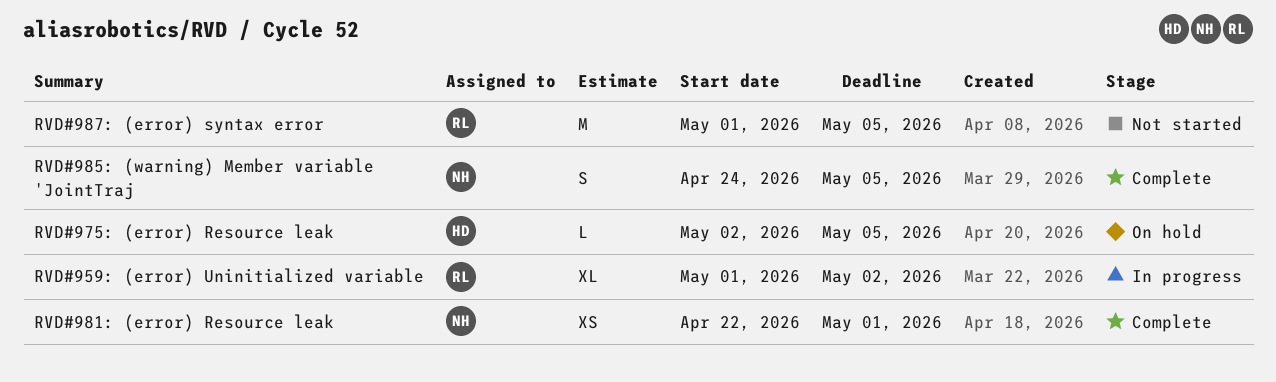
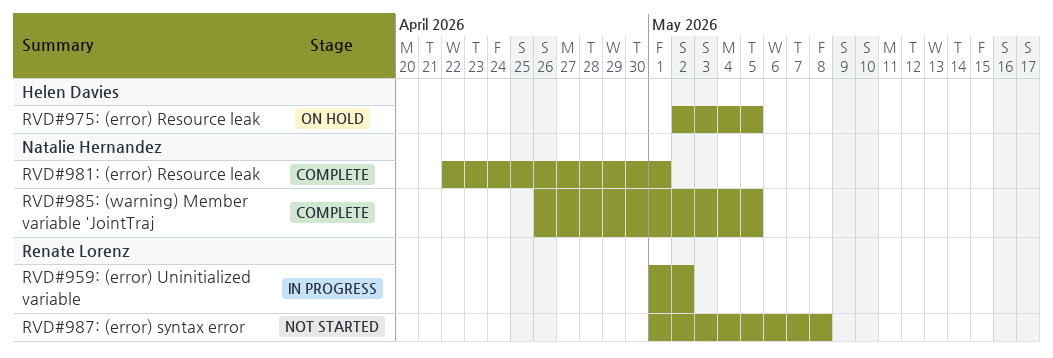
RVD#985: (warning) Member variable 'JointTraj, start: Apr 24 -> Apr 26
RVD#987: (error) syntax error, due: May 5 -> May 8

